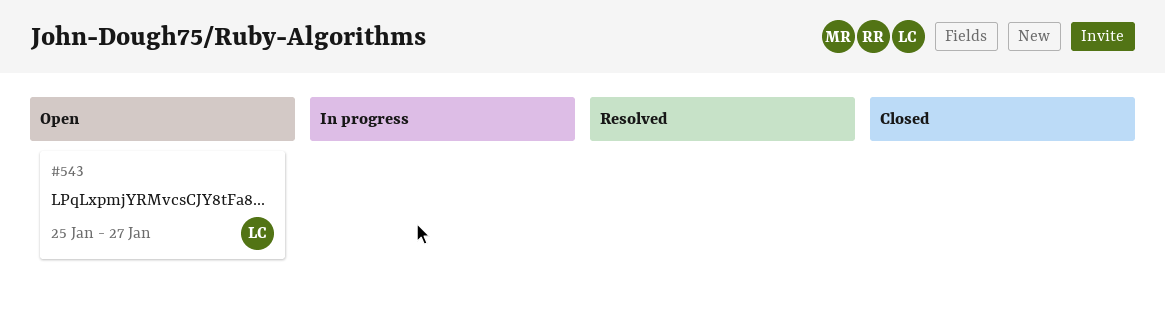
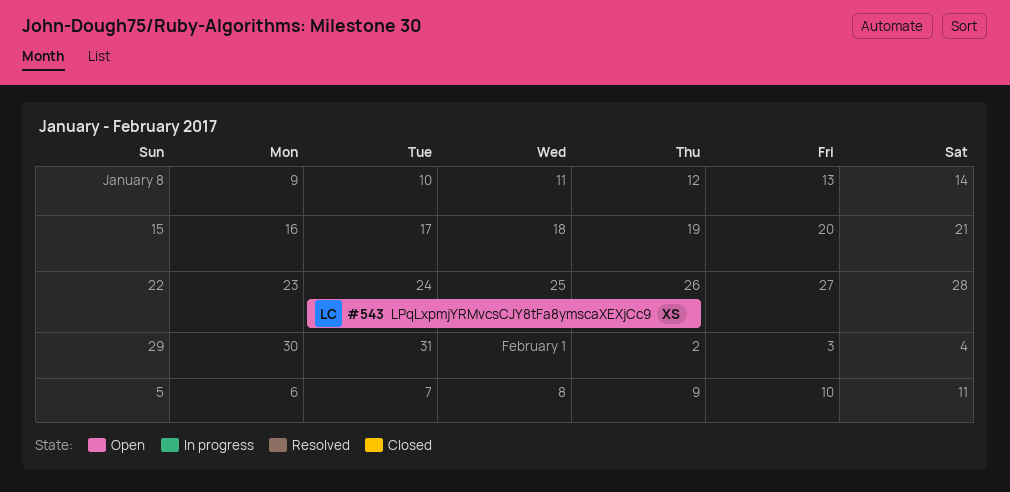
#543, start: Jan 25 -> Jan 24
#543, due: Jan 27 -> Jan 26

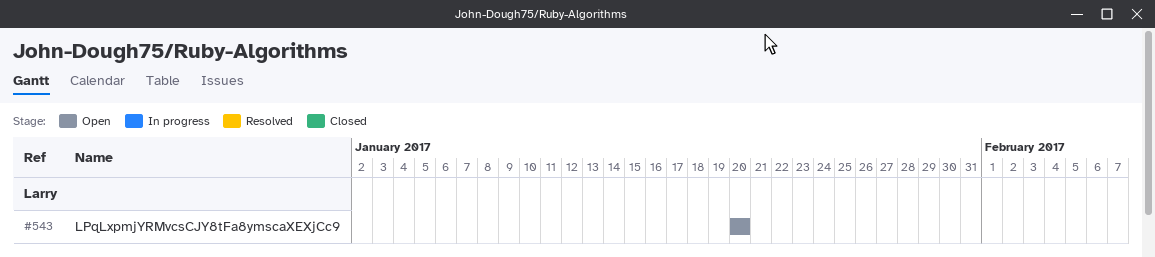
#543, start: Jan 24 -> Jan 20
#543, due: Jan 26 -> Jan 20

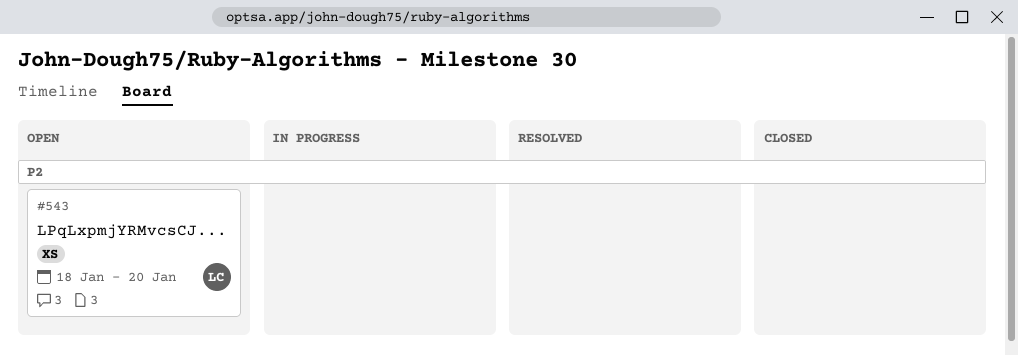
#543, start: Jan 20 -> Jan 18

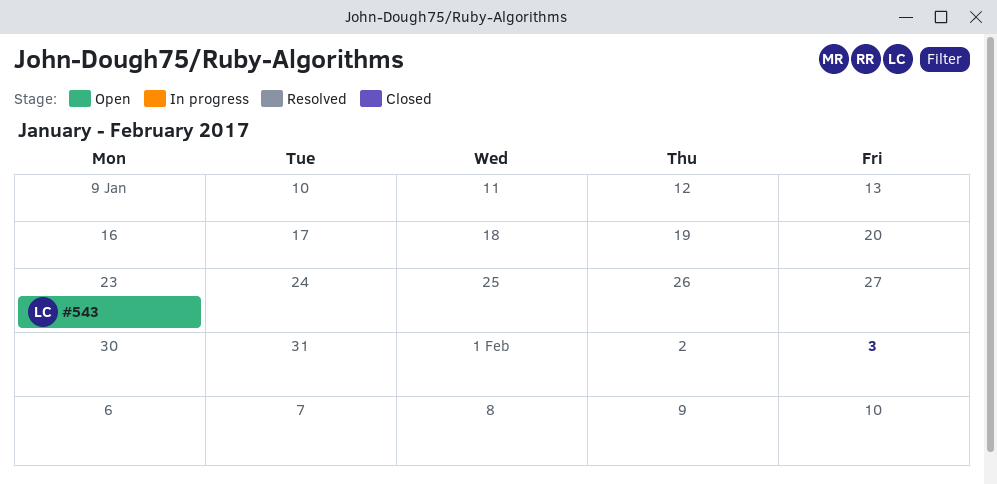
#543, start: Jan 18 -> Jan 23
#543, due: Jan 20 -> Jan 23

